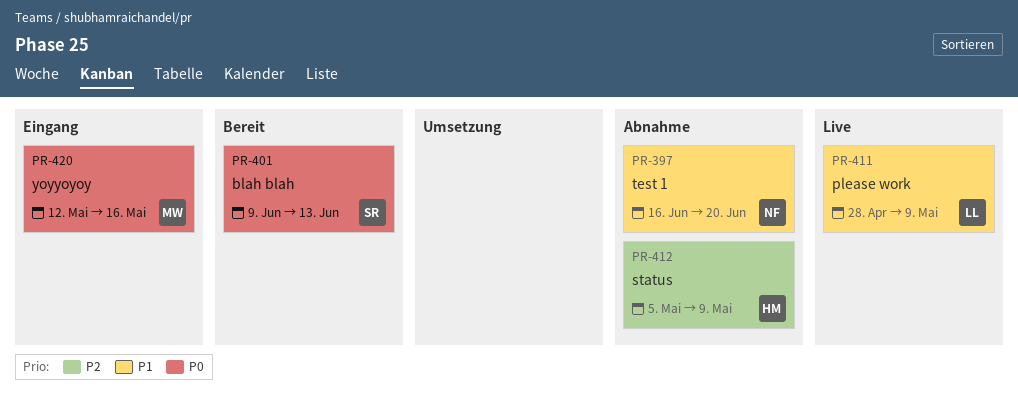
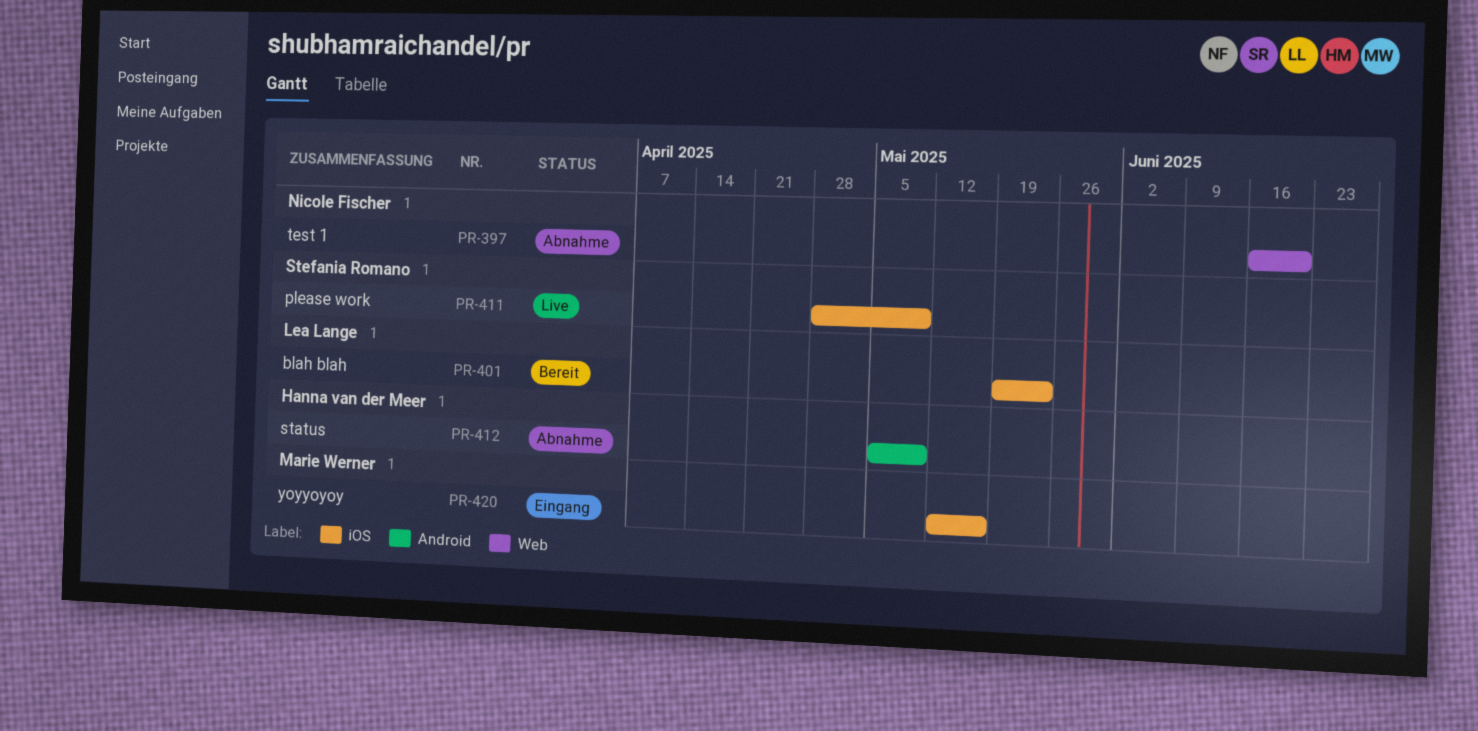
PR-401, owner: Stefania Romano -> Lea Lange
PR-401, start: Jun 9 -> May 19
PR-401, due: Jun 13 -> May 23
PR-411, owner: Lea Lange -> Stefania Romano

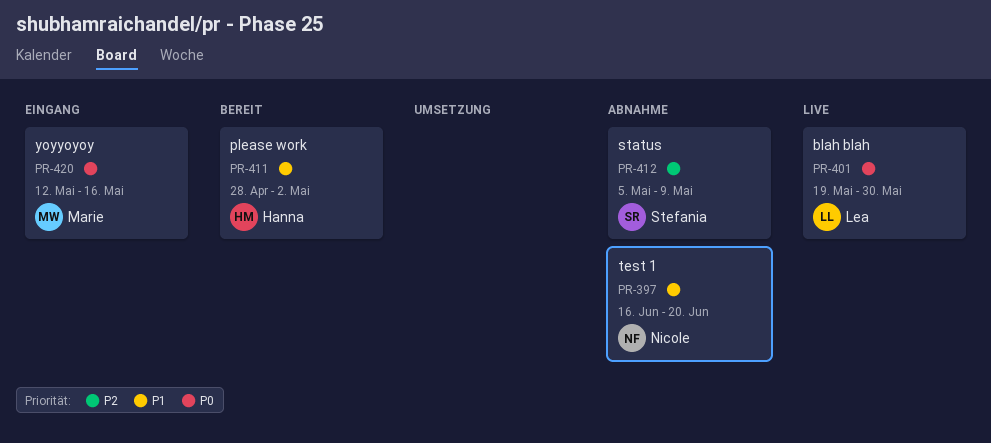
PR-401, status: Bereit -> Live
PR-401, due: May 23 -> May 30
PR-411, status: Live -> Bereit
PR-411, owner: Stefania Romano -> Hanna van der Meer
PR-411, due: May 9 -> May 2
PR-412, owner: Hanna van der Meer -> Stefania Romano

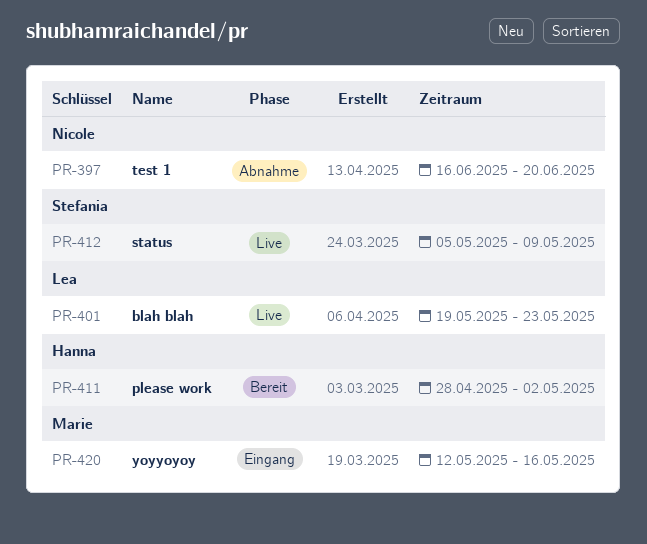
PR-401, due: May 30 -> May 23
PR-412, status: Abnahme -> Live

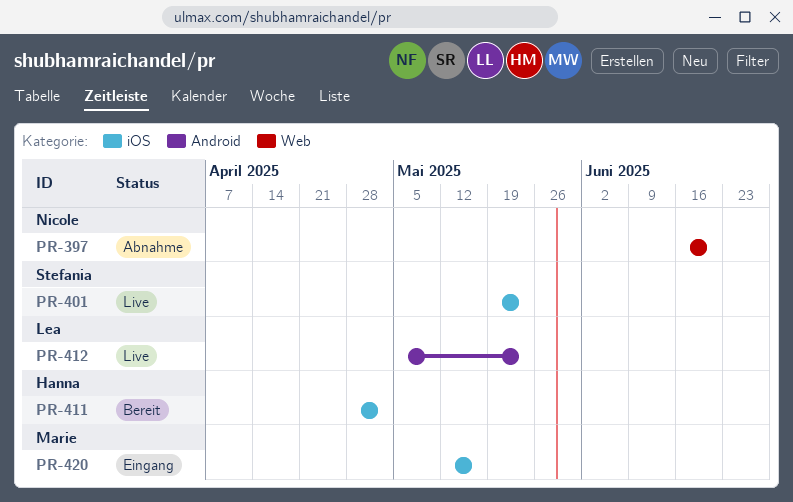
PR-401, owner: Lea -> Stefania
PR-412, owner: Stefania -> Lea
PR-412, due: May 9 -> May 23

